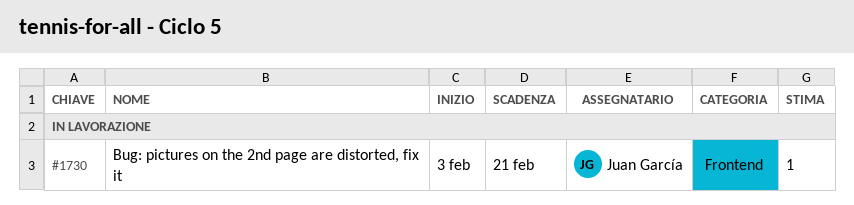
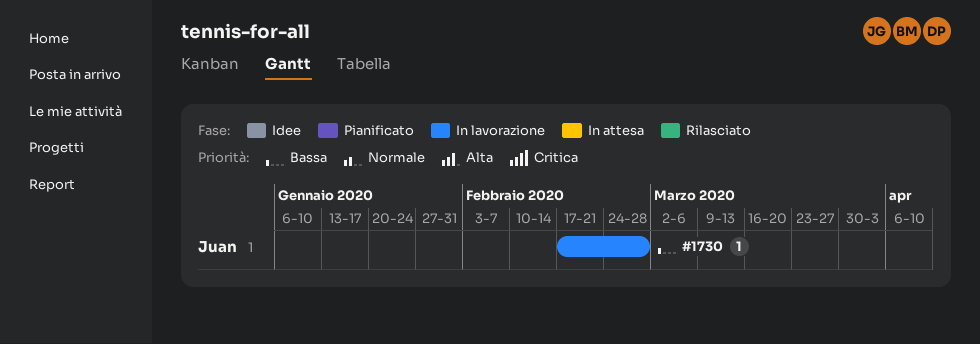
#1730, start: Feb 3 -> Feb 17
#1730, due: Feb 21 -> Feb 28

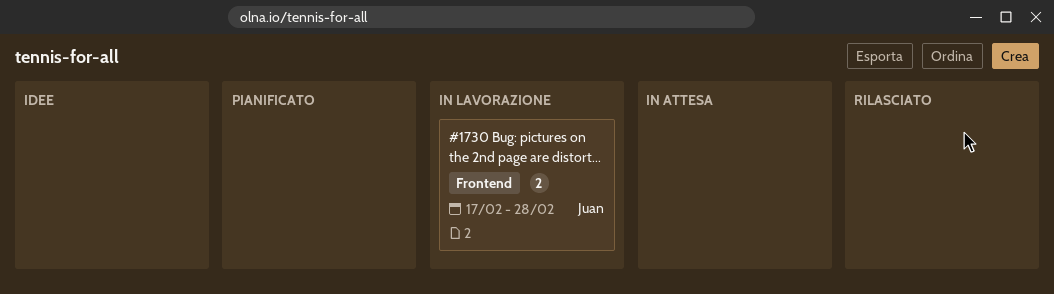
#1730, estimate: 1 -> 2

